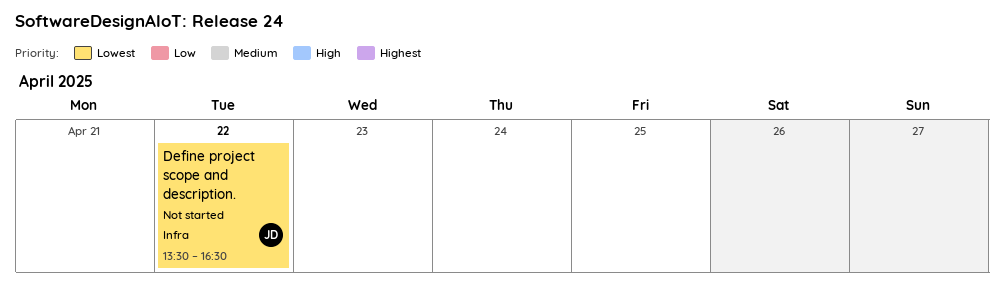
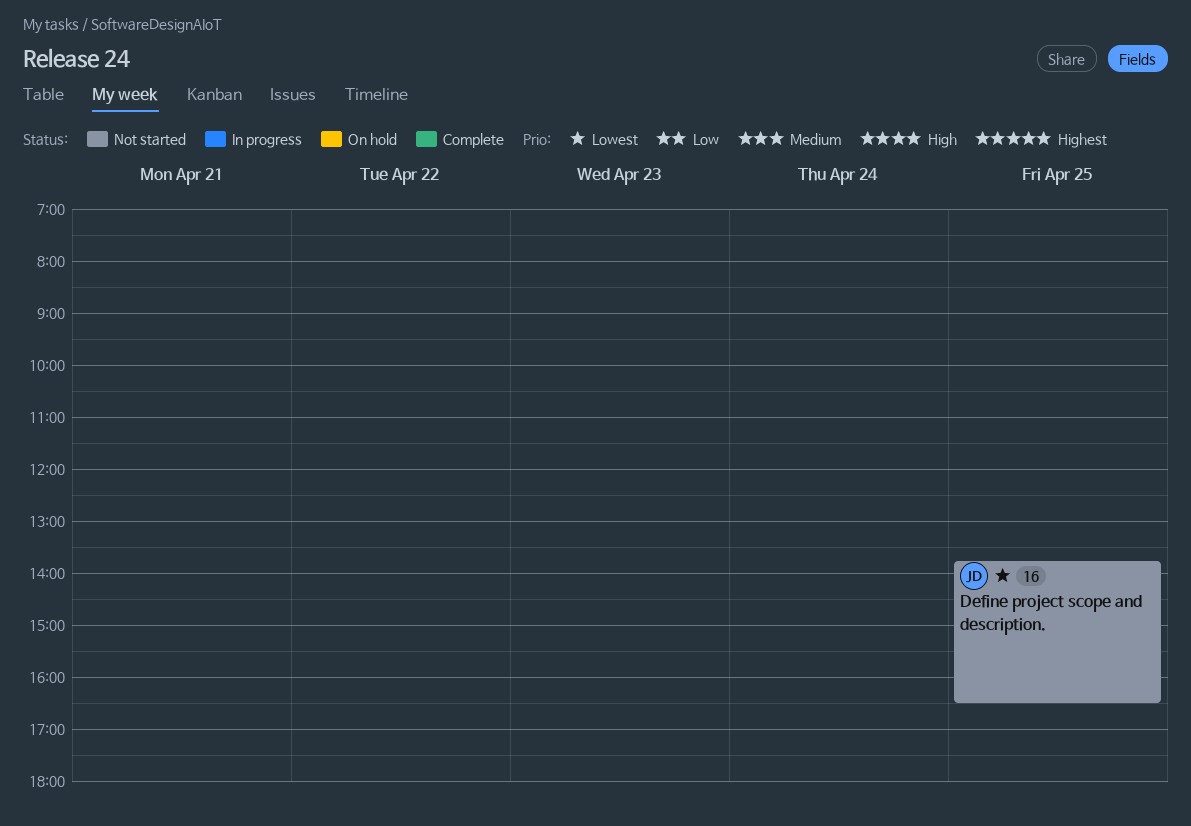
Define project scope and description., day: Apr 22 -> Apr 25
Define project scope and description., begins: 13:30 -> 13:45

